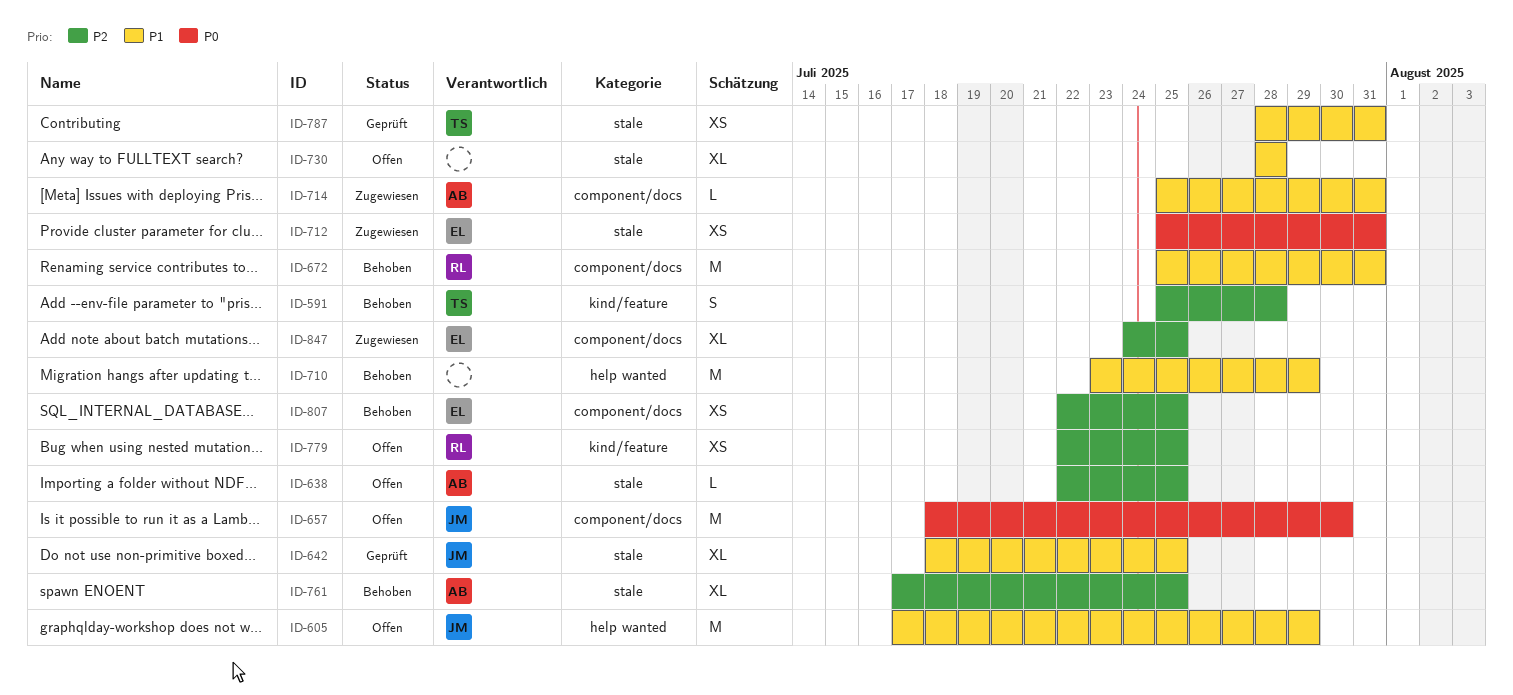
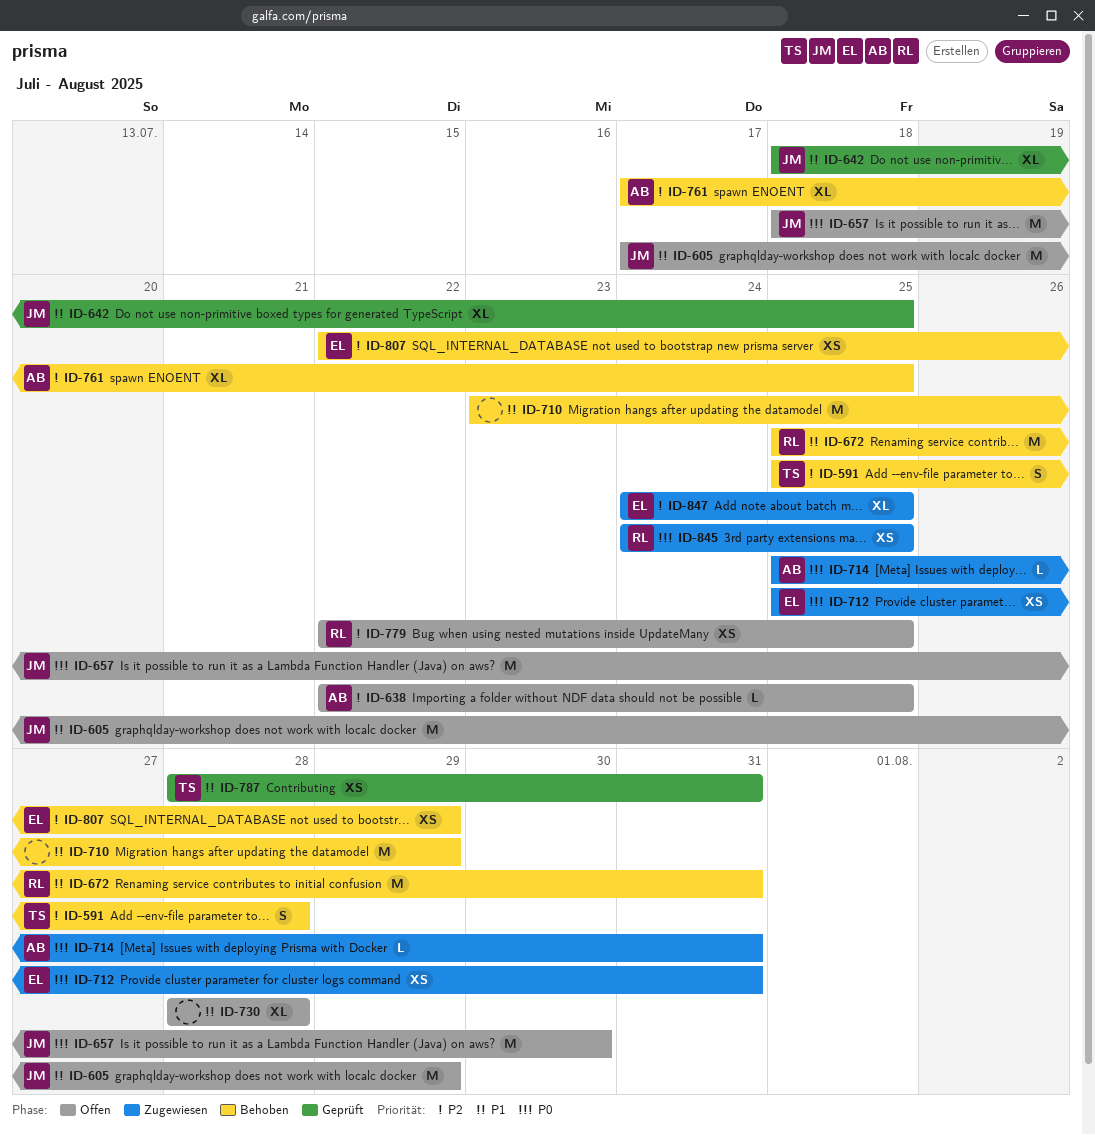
ID-714, priority: P1 -> P0
ID-807, due: Jul 25 -> Jul 29
ID-845: none -> present

